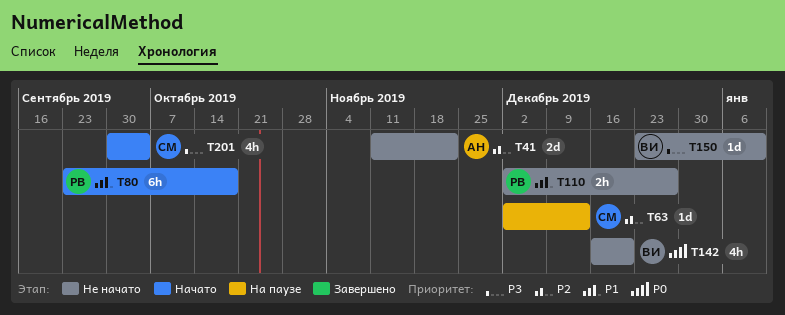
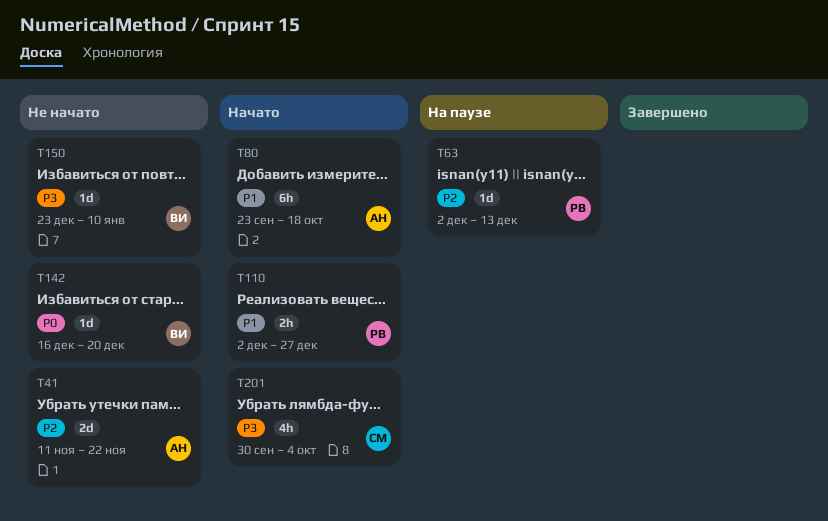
T63, owner: СМ -> РВ
T80, owner: РВ -> АН
T110, status: Не начато -> Начато
T142, estimate: 4h -> 1d

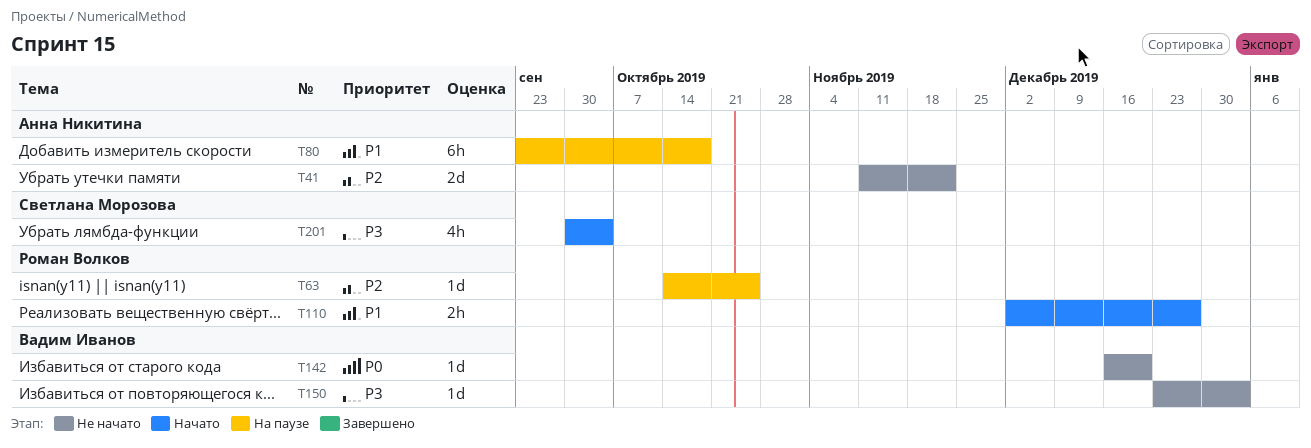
T63, start: Dec 2 -> Oct 14
T63, due: Dec 13 -> Oct 25
T80, status: Начато -> На паузе
T150, due: Jan 10 -> Jan 3

